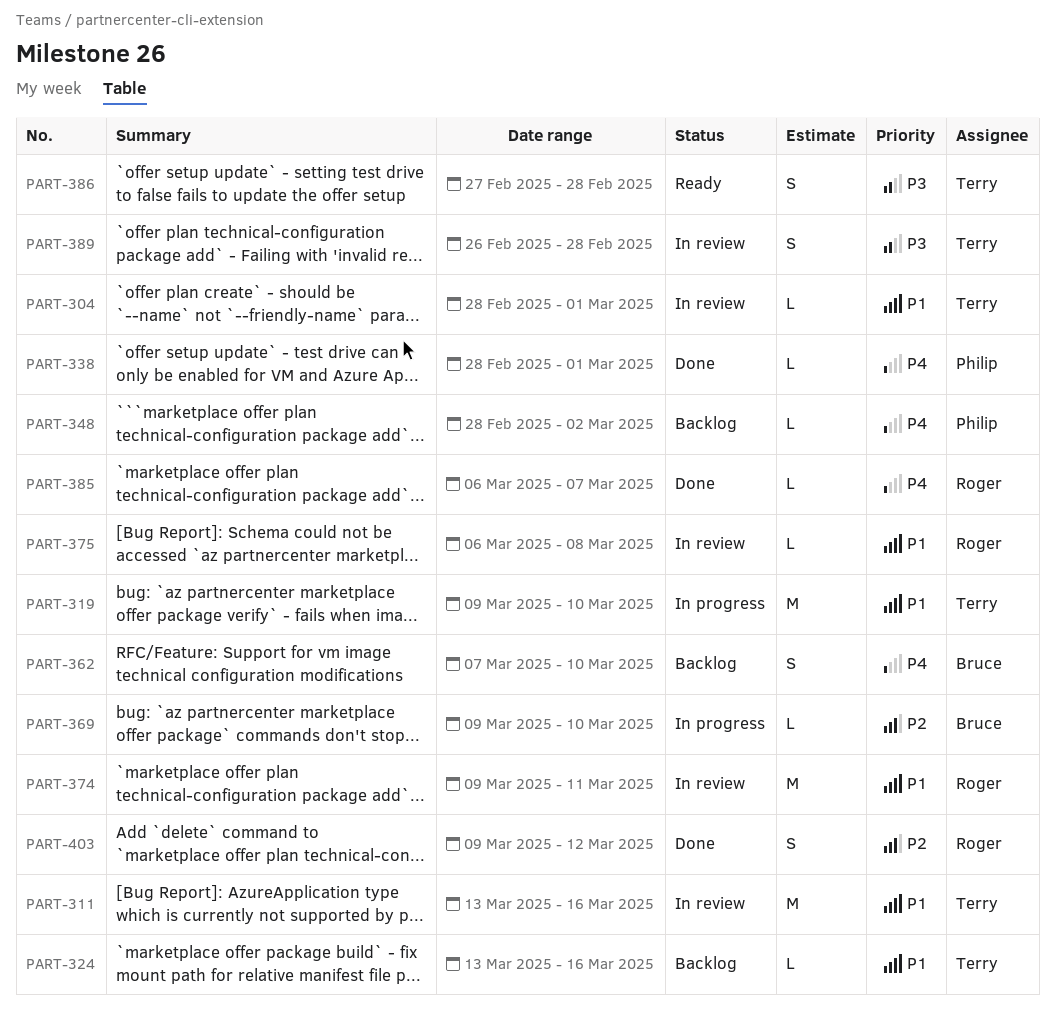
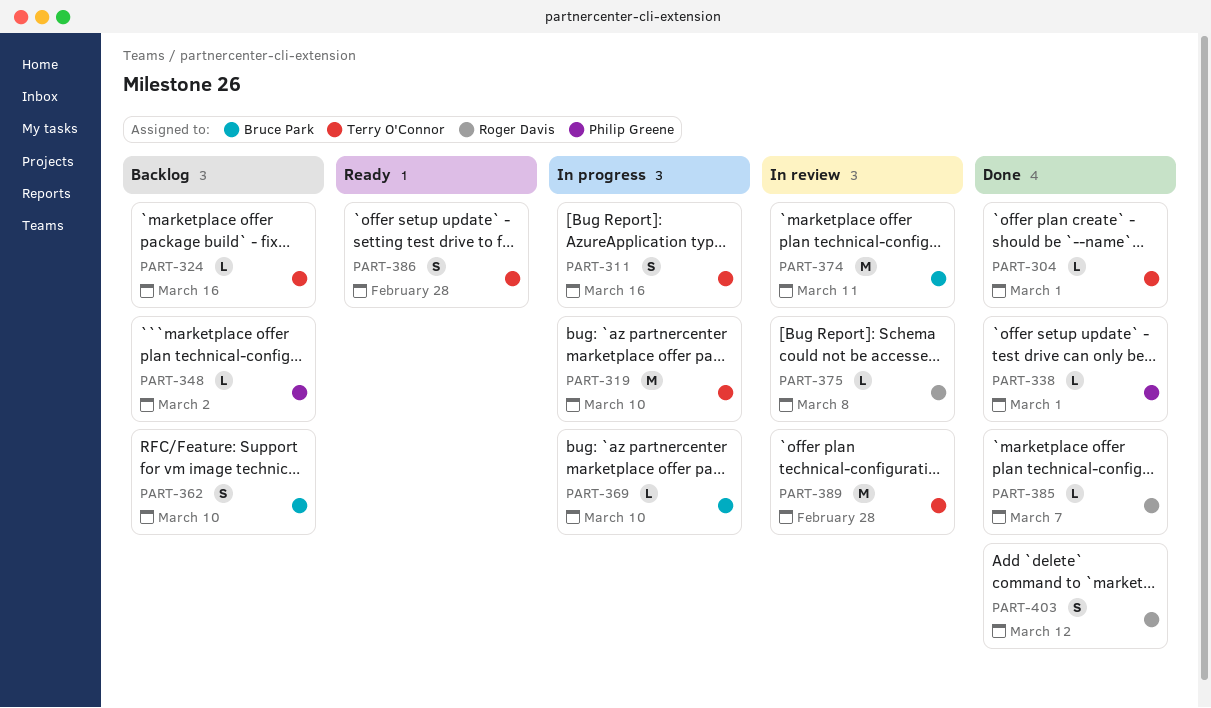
PART-304, status: In review -> Done
PART-311, status: In review -> In progress
PART-311, estimate: M -> S
PART-374, owner: Roger Davis -> Bruce Park
PART-389, estimate: S -> M

